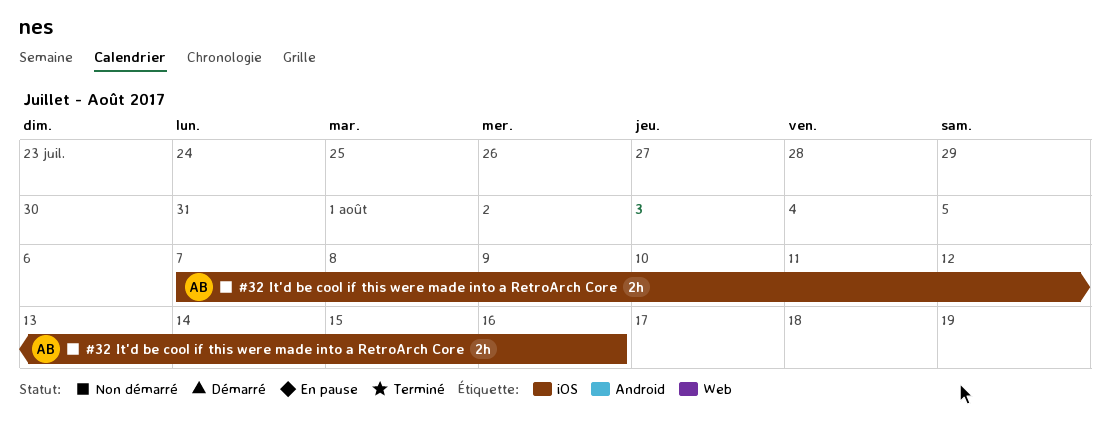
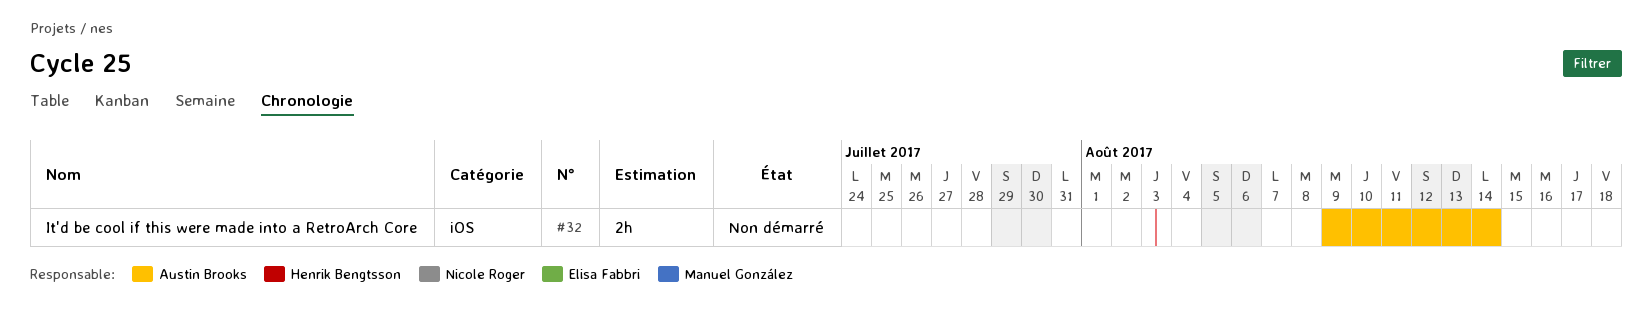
#32, start: Aug 7 -> Aug 9
#32, due: Aug 16 -> Aug 14

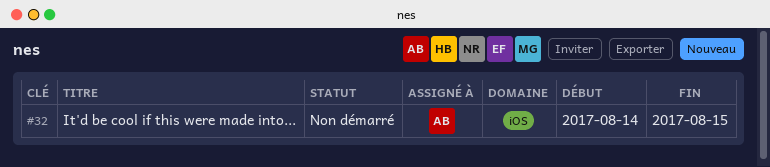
#32, start: Aug 9 -> Aug 14
#32, due: Aug 14 -> Aug 15

